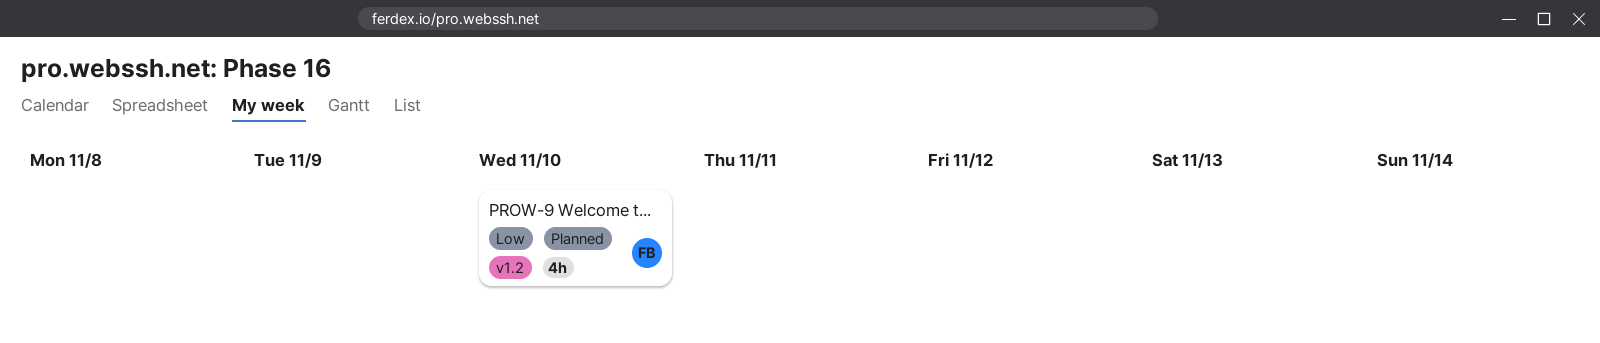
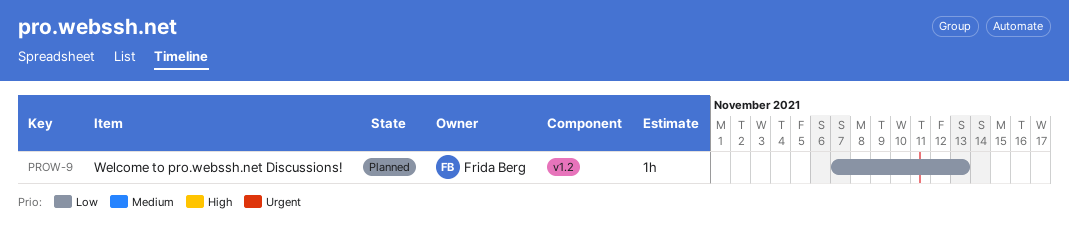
PROW-9, estimate: 4h -> 1h
PROW-9, due: Nov 10 -> Nov 13

